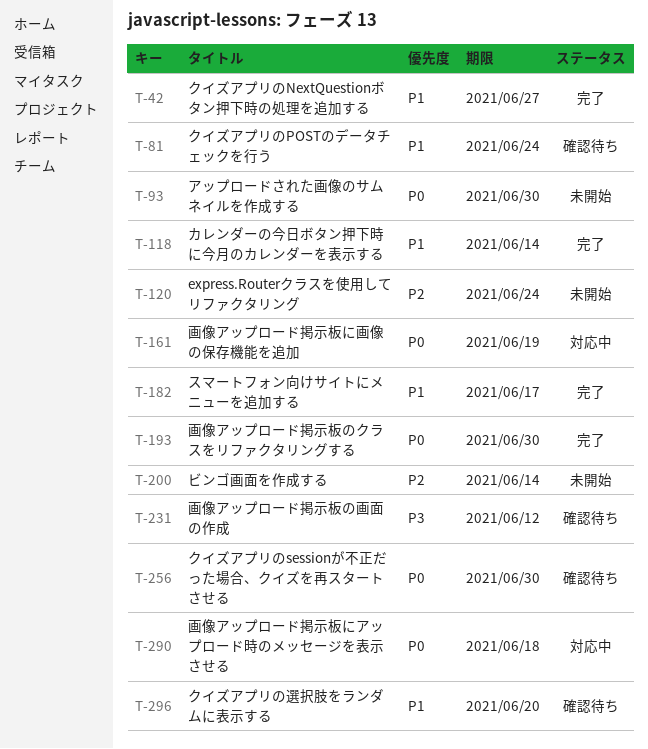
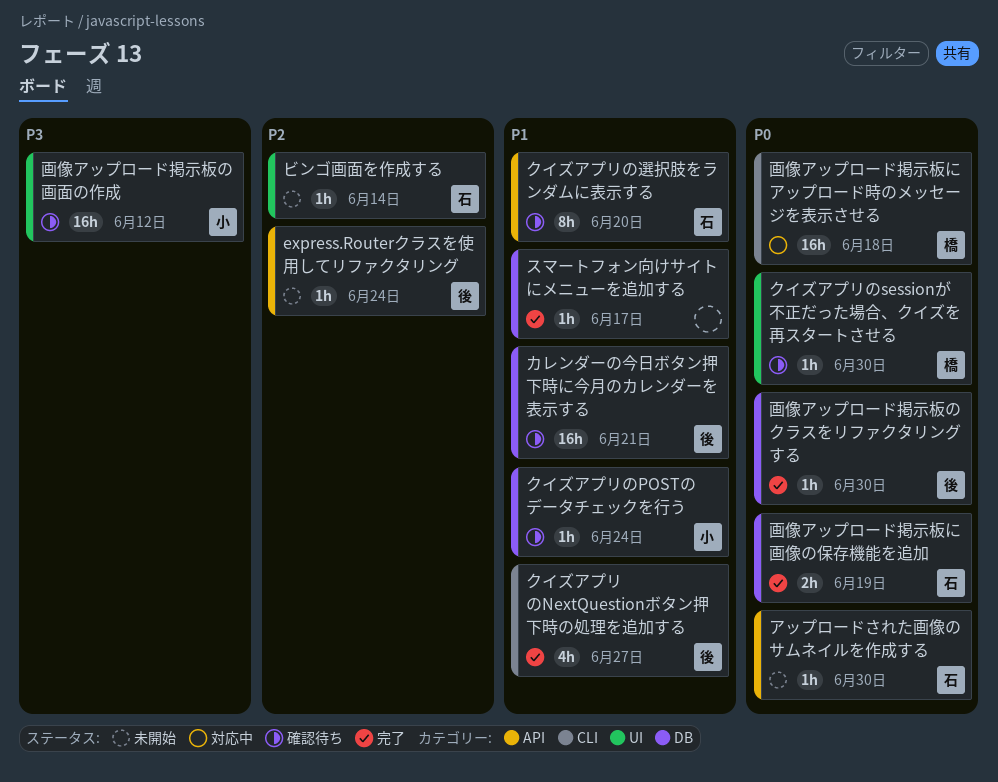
カレンダーの今日ボタン押下時に今月のカレンダーを表示する, status: 完了 -> 確認待ち
カレンダーの今日ボタン押下時に今月のカレンダーを表示する, due: Jun 14 -> Jun 21
画像アップロード掲示板に画像の保存機能を追加, status: 対応中 -> 完了

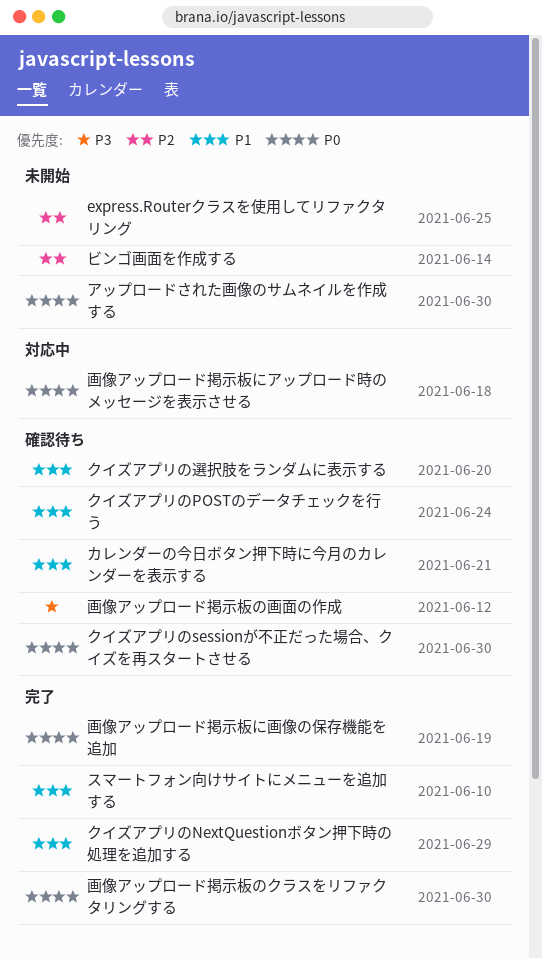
express.Routerクラスを使用してリファクタリング, due: Jun 24 -> Jun 25
クイズアプリのNextQuestionボタン押下時の処理を追加する, due: Jun 27 -> Jun 29
スマートフォン向けサイトにメニューを追加する, due: Jun 17 -> Jun 10

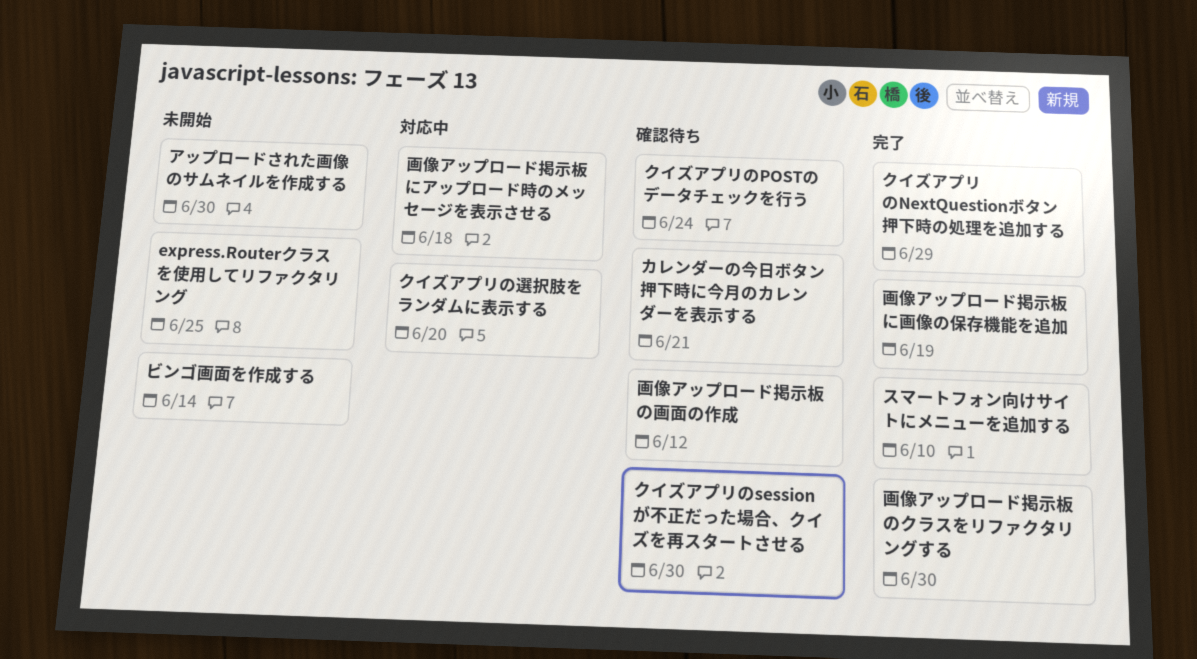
クイズアプリの選択肢をランダムに表示する, status: 確認待ち -> 対応中

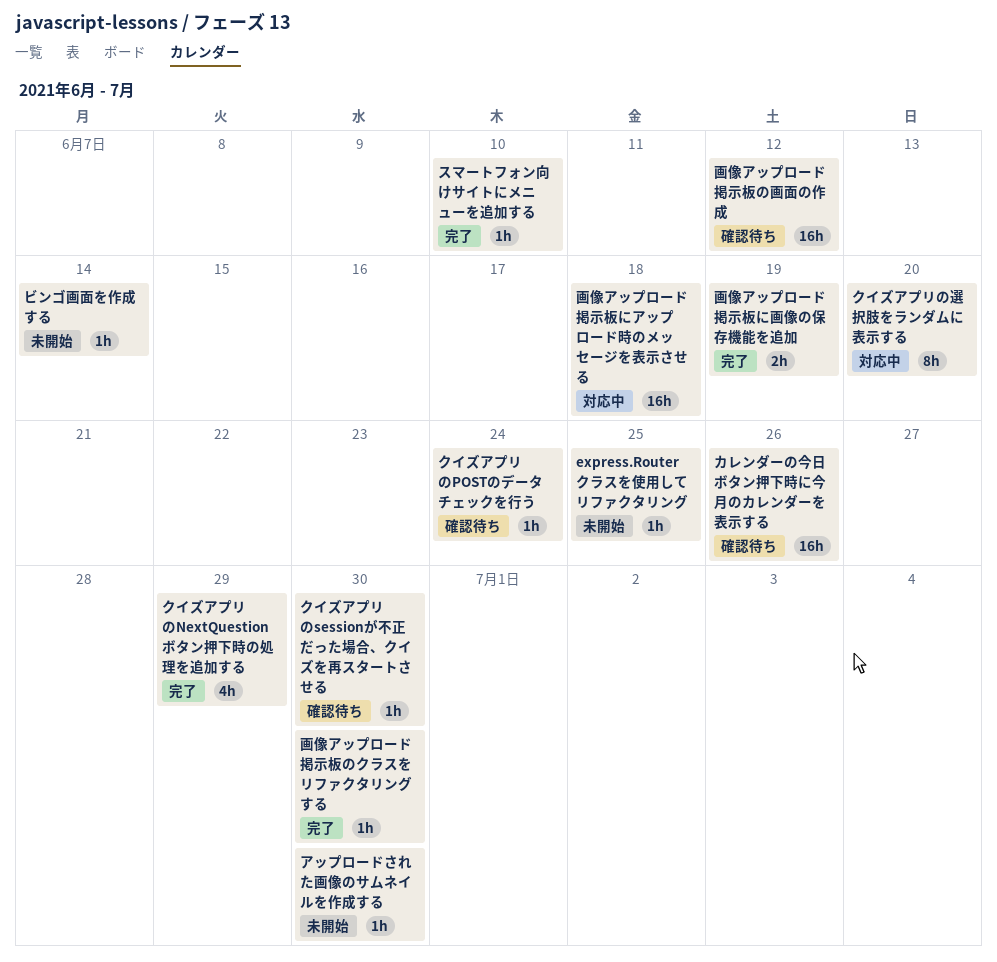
カレンダーの今日ボタン押下時に今月のカレンダーを表示する, due: Jun 21 -> Jun 26

